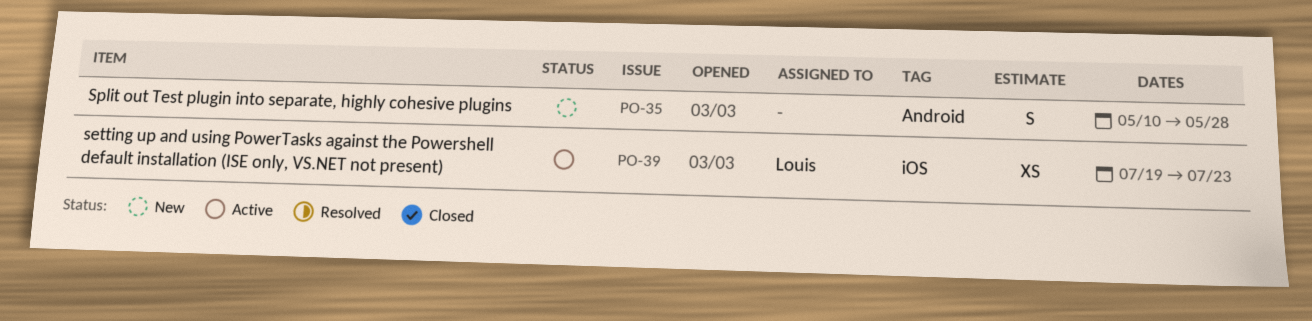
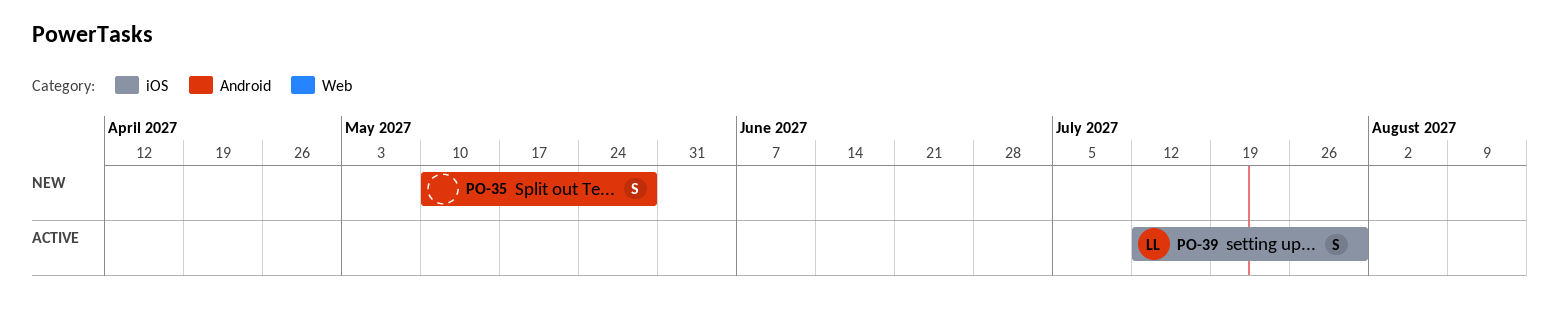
PO-39, estimate: XS -> S
PO-39, start: Jul 19 -> Jul 12
PO-39, due: Jul 23 -> Jul 30

